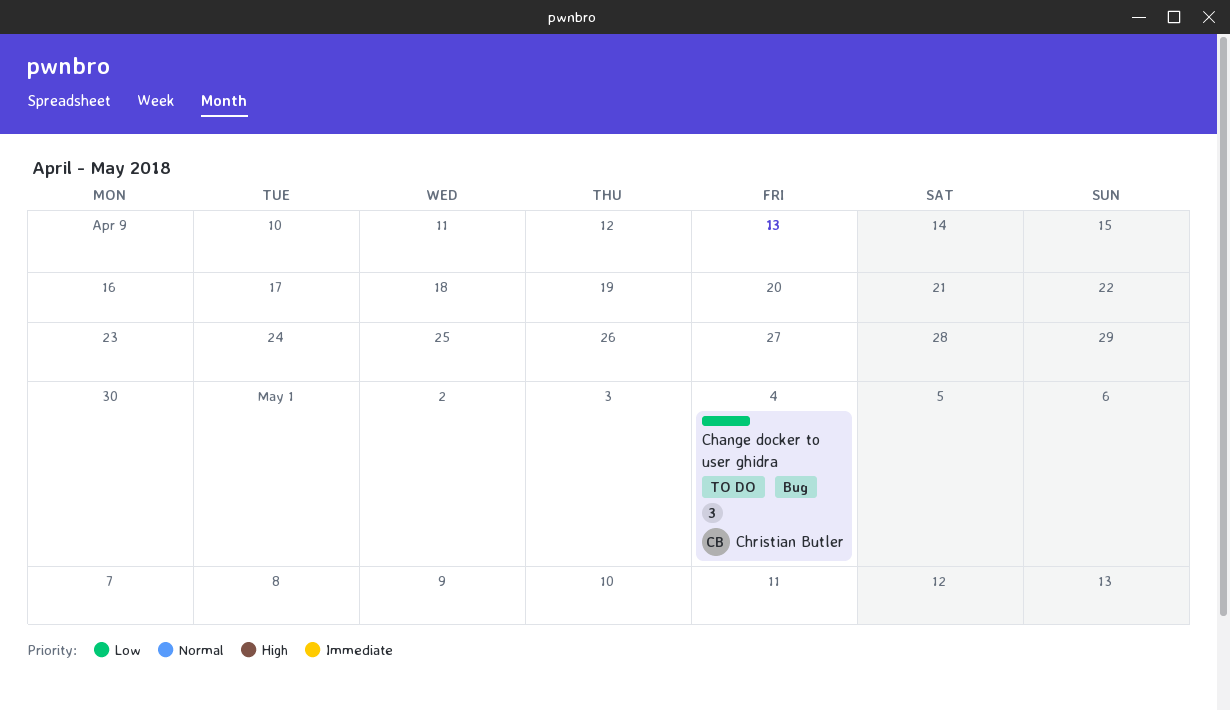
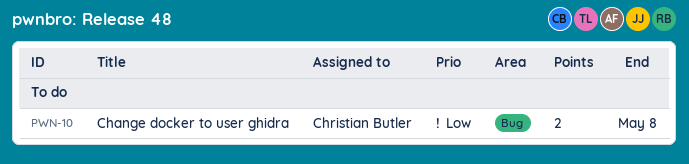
Change docker to user ghidra, estimate: 3 -> 2
Change docker to user ghidra, due: May 4 -> May 8

